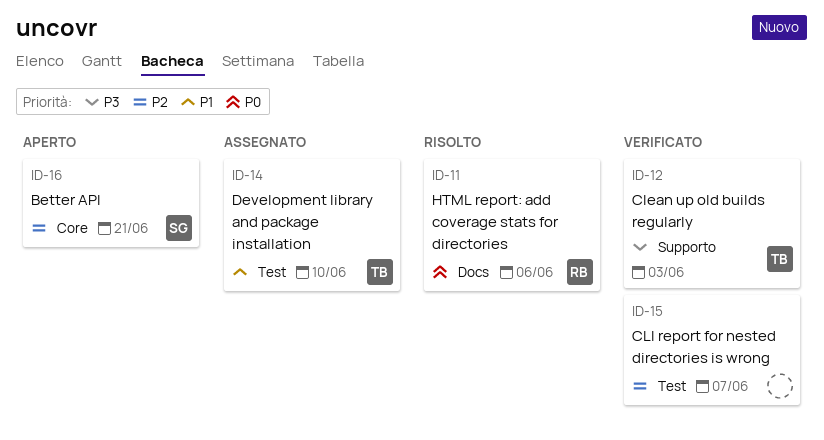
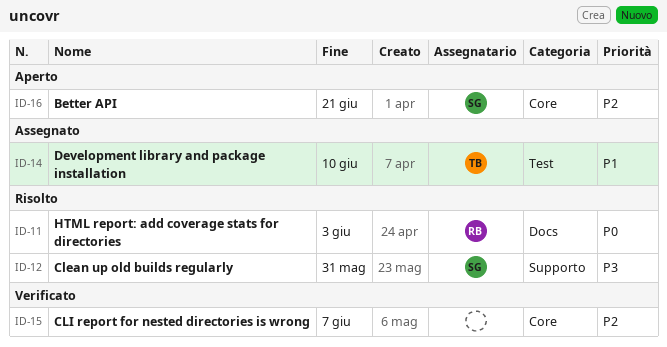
ID-11, due: Jun 6 -> Jun 3
ID-12, status: Verificato -> Risolto
ID-12, owner: TB -> SG
ID-12, due: Jun 3 -> May 31
ID-15, label: Test -> Core

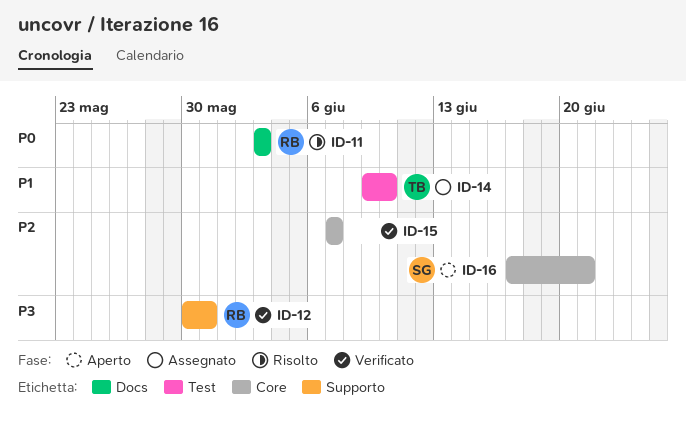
ID-12, status: Risolto -> Verificato
ID-12, owner: SG -> RB

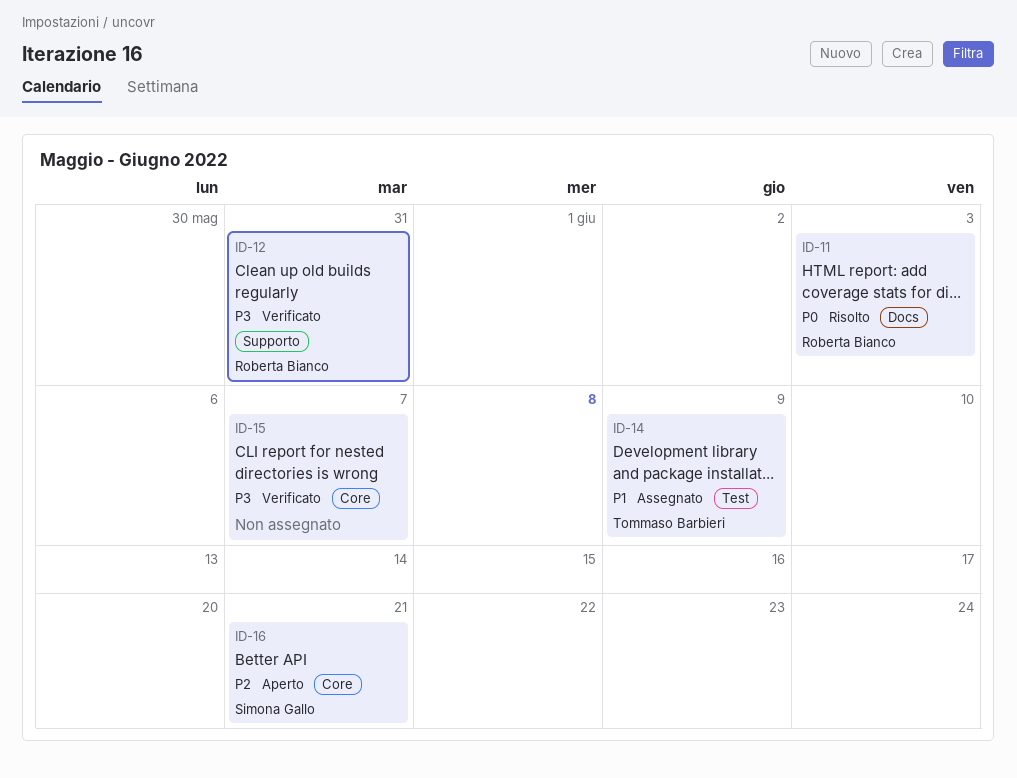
ID-14, due: Jun 10 -> Jun 9
ID-15, priority: P2 -> P3

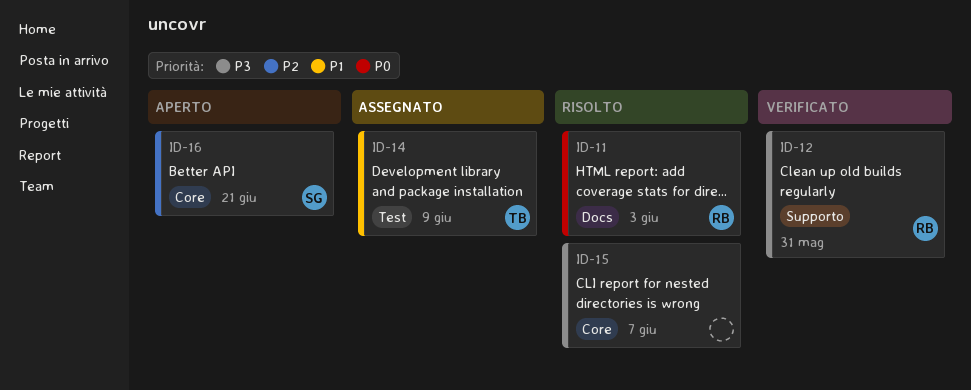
ID-15, status: Verificato -> Risolto

